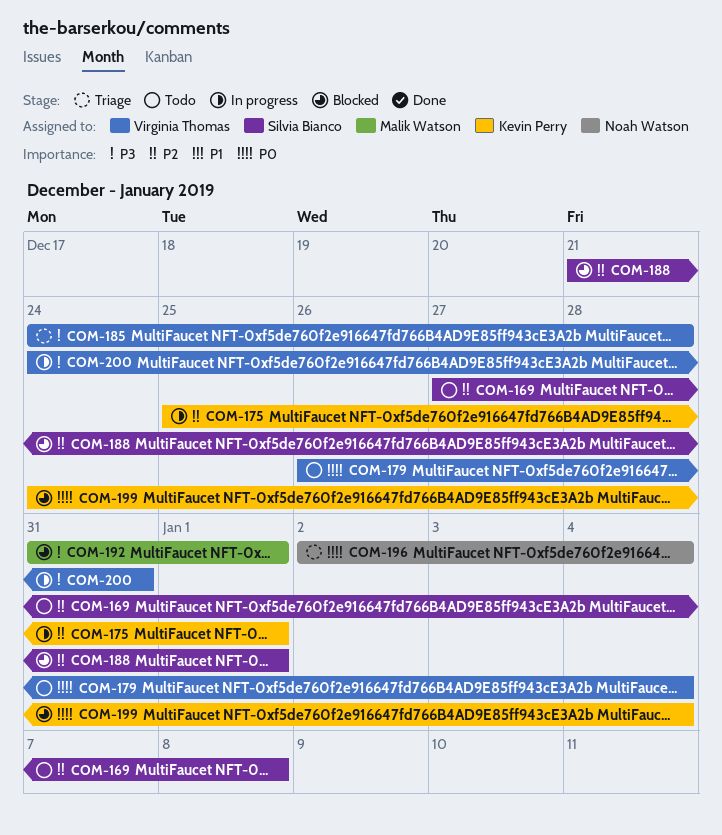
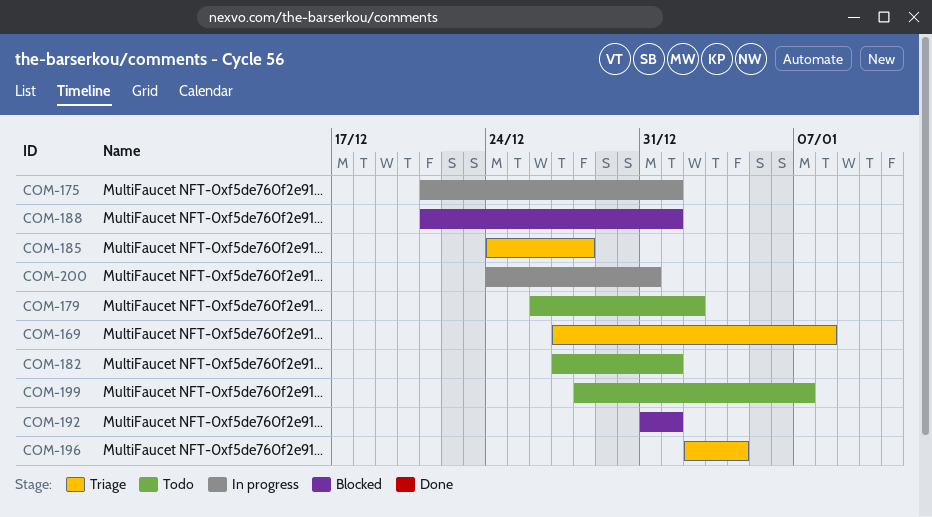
COM-169, status: Todo -> Triage
COM-175, start: Dec 25 -> Dec 21
COM-179, due: Jan 4 -> Jan 2
COM-182: none -> present
COM-199, status: Blocked -> Todo
COM-199, start: Dec 24 -> Dec 28
COM-199, due: Jan 4 -> Jan 7

